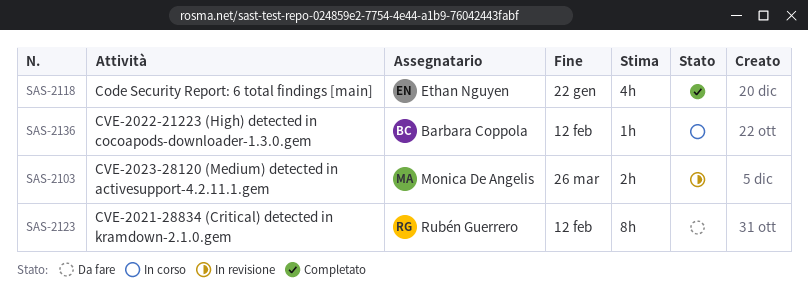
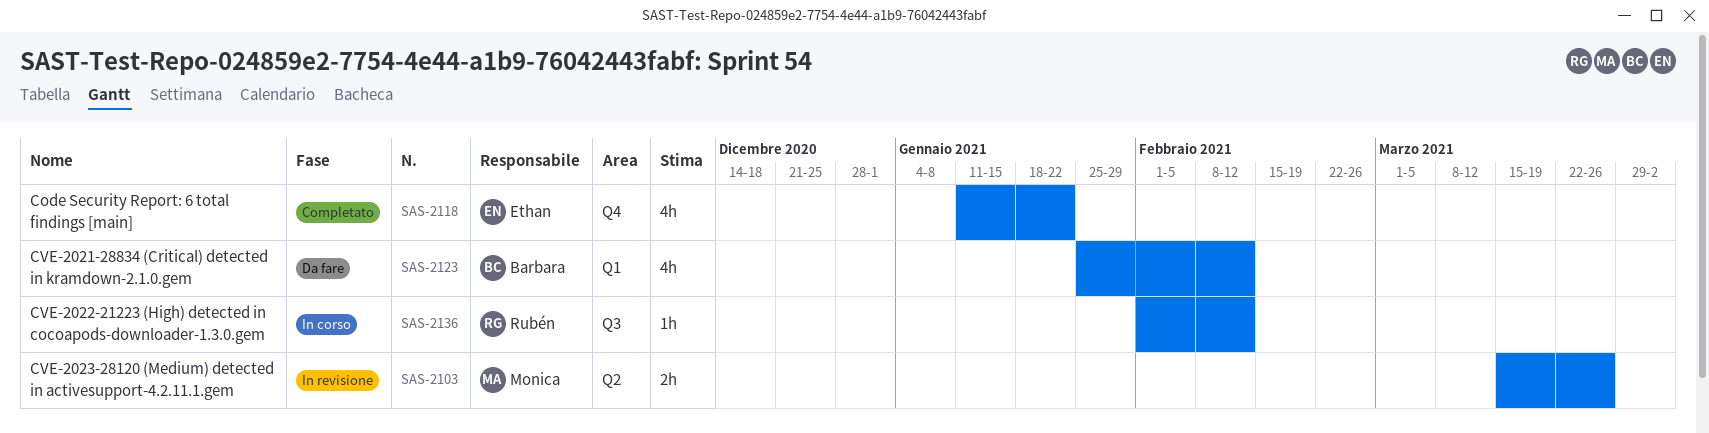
SAS-2123, owner: Rubén Guerrero -> Barbara Coppola
SAS-2123, estimate: 8h -> 4h
SAS-2136, owner: Barbara Coppola -> Rubén Guerrero

